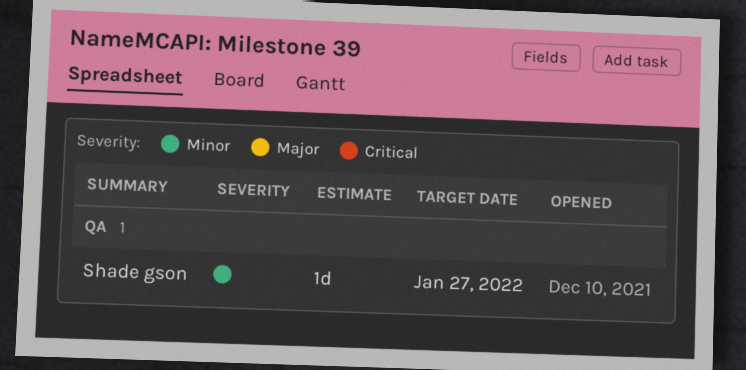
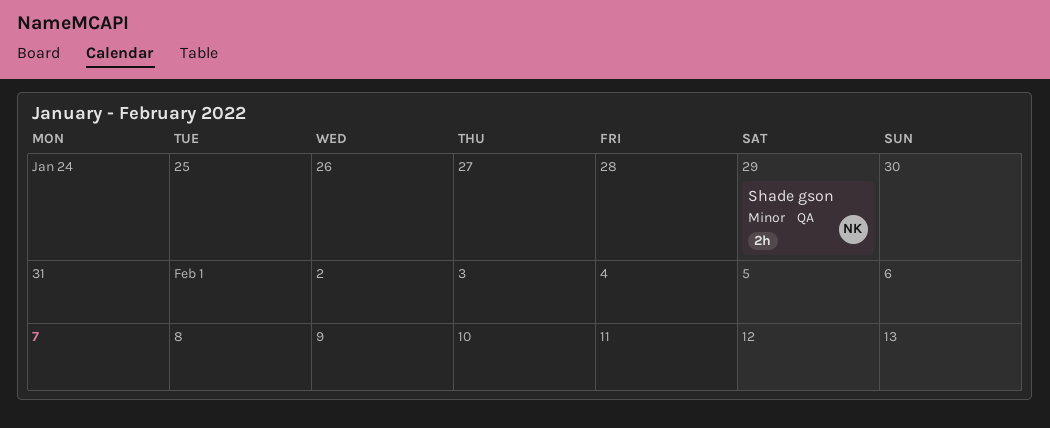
Shade gson, estimate: 1d -> 2h
Shade gson, due: Jan 27 -> Jan 29

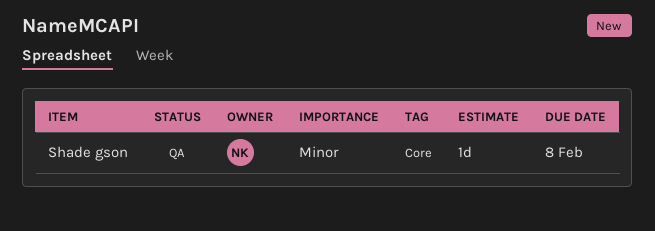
Shade gson, estimate: 2h -> 1d
Shade gson, due: Jan 29 -> Feb 8

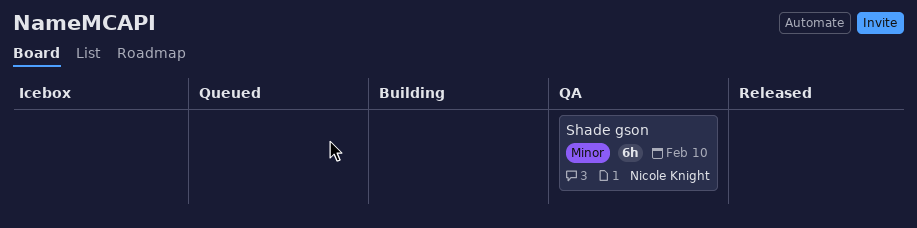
Shade gson, estimate: 1d -> 6h
Shade gson, due: Feb 8 -> Feb 10

